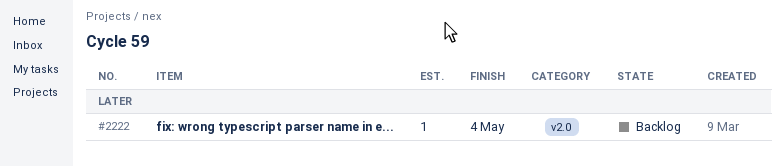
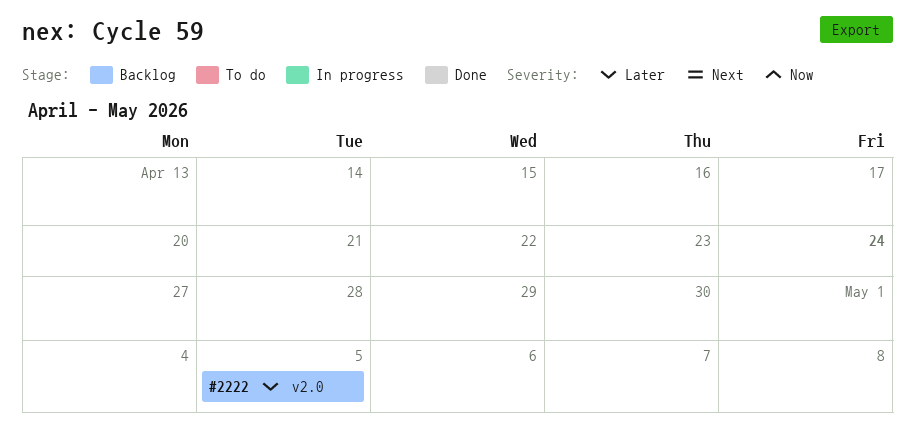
#2222, due: May 4 -> May 5

